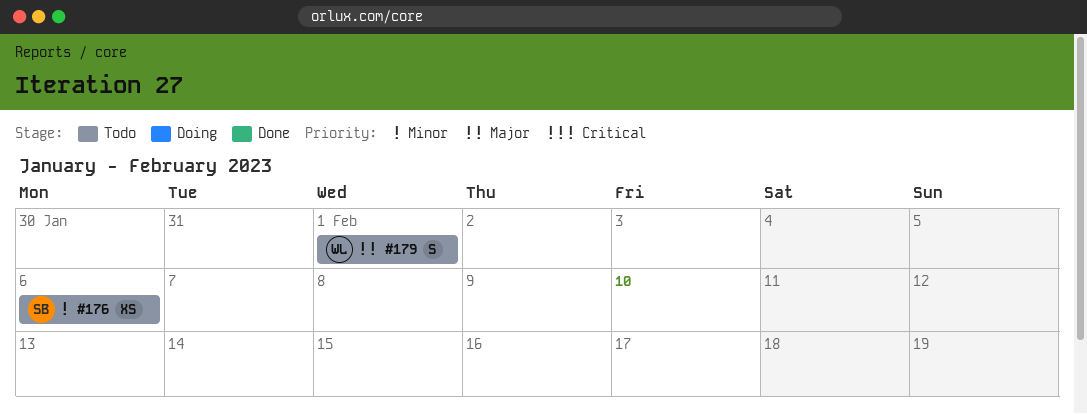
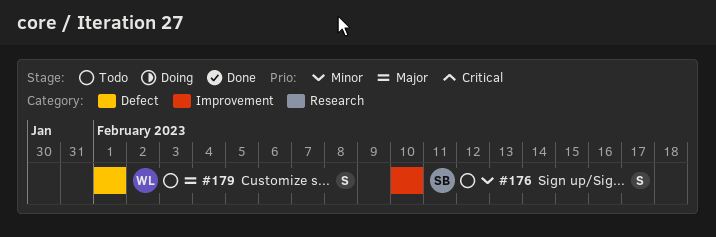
#176, estimate: XS -> S
#176, start: Feb 6 -> Feb 10
#176, due: Feb 6 -> Feb 10

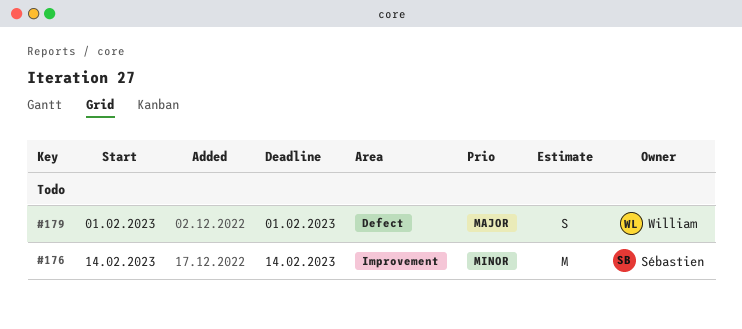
#176, estimate: S -> M
#176, start: Feb 10 -> Feb 14
#176, due: Feb 10 -> Feb 14

